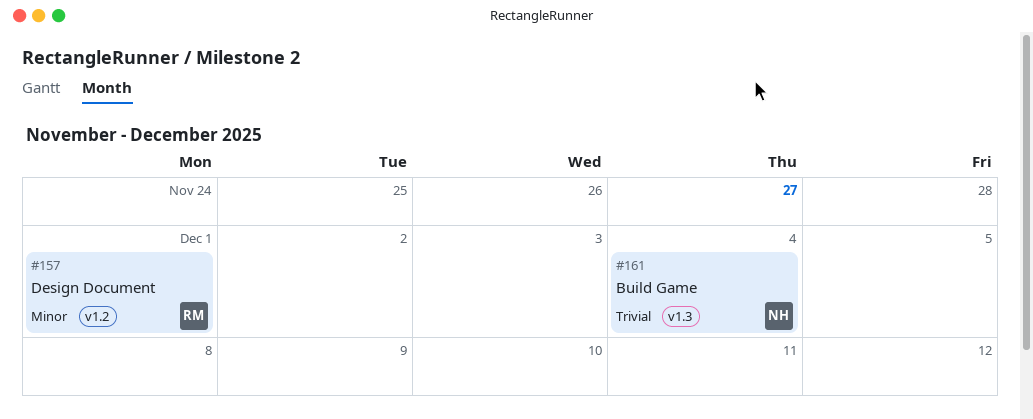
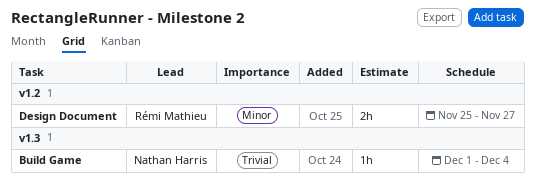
Design Document, due: Dec 1 -> Nov 27

